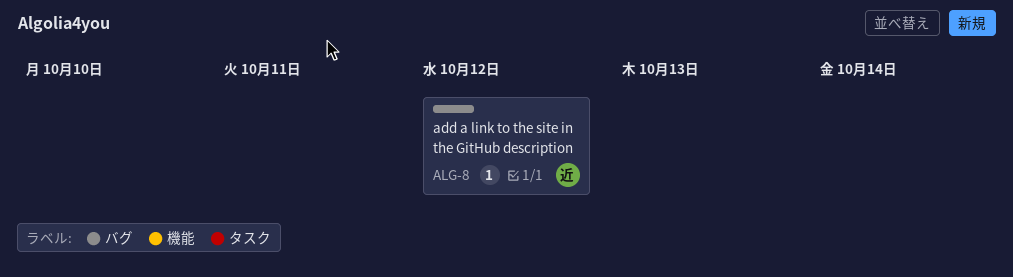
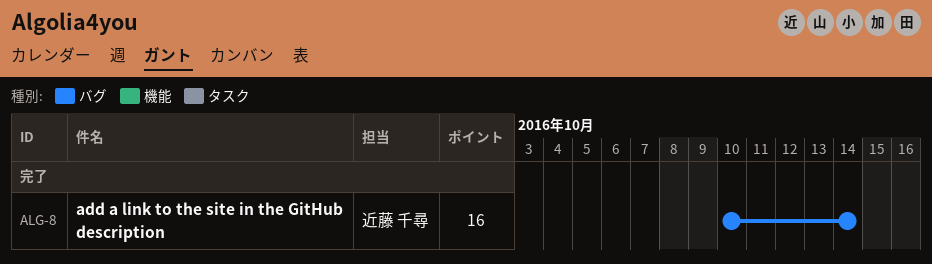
ALG-8, estimate: 1 -> 16
ALG-8, due: Oct 12 -> Oct 14

